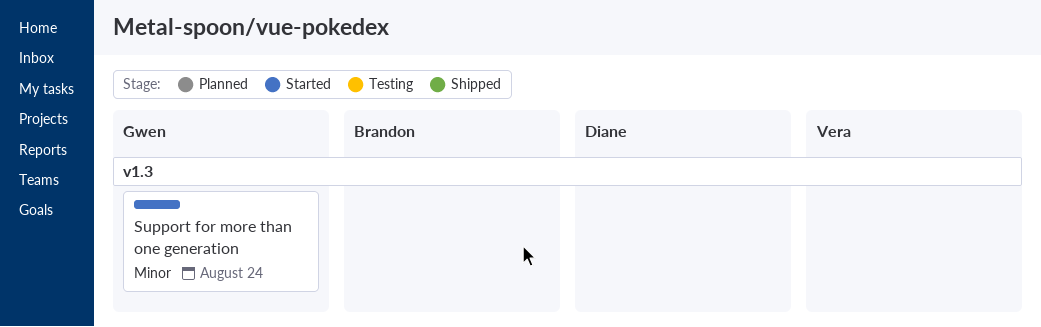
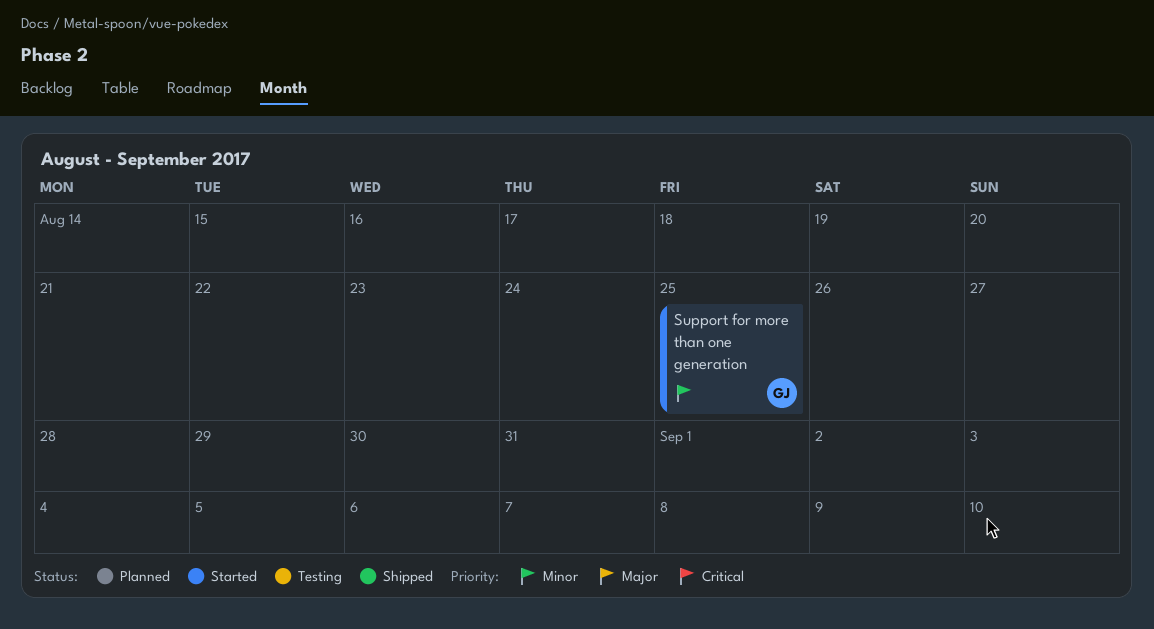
Support for more than one generation, due: Aug 24 -> Aug 25

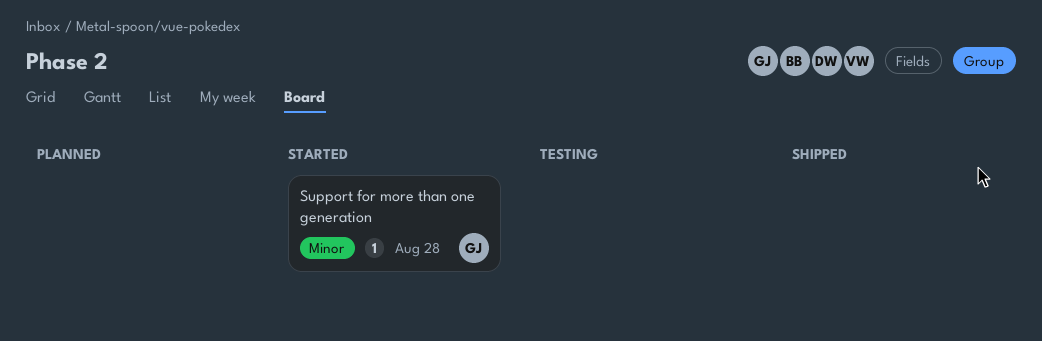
Support for more than one generation, due: Aug 25 -> Aug 28

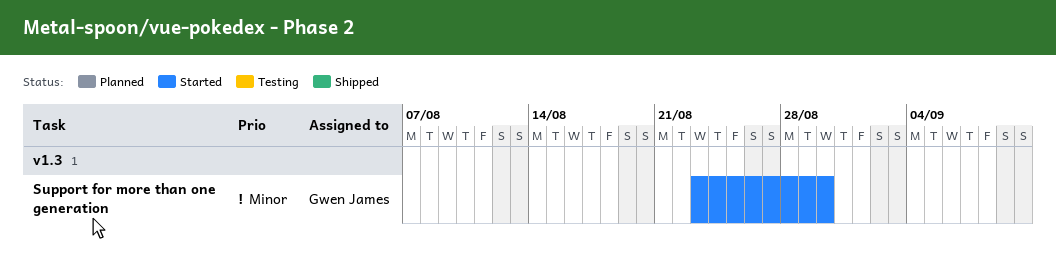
Support for more than one generation, due: Aug 28 -> Aug 30

